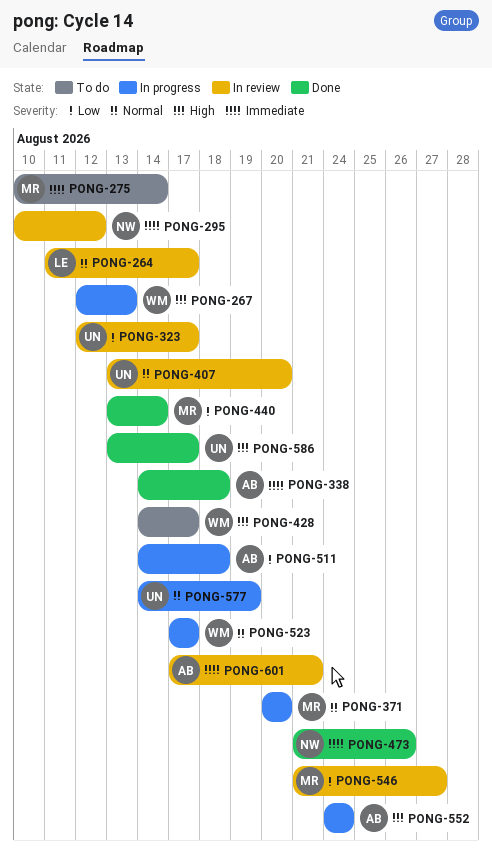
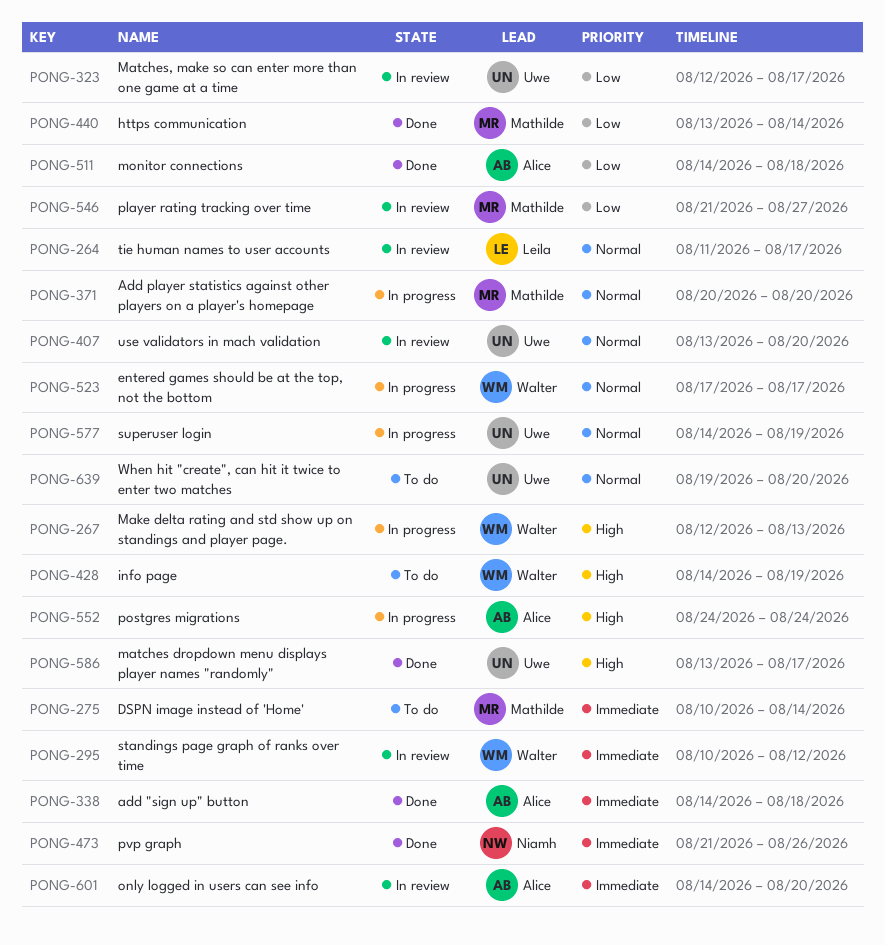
PONG-295, owner: Niamh -> Walter
PONG-428, due: Aug 17 -> Aug 19
PONG-511, status: In progress -> Done
PONG-601, start: Aug 17 -> Aug 14
PONG-601, due: Aug 21 -> Aug 20
PONG-639: none -> present

